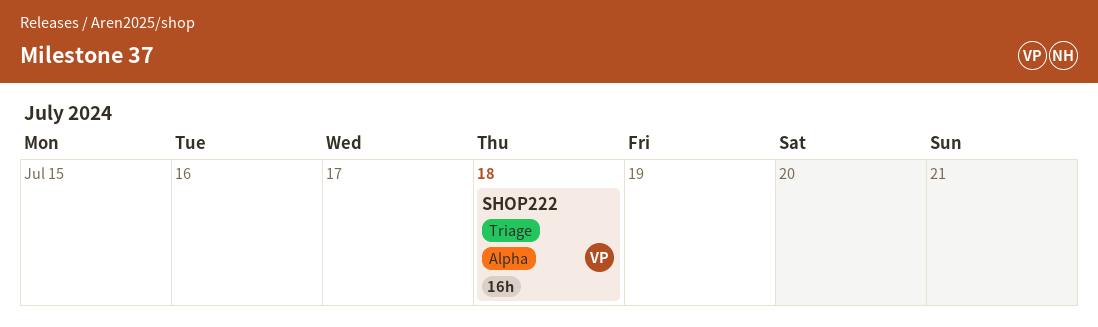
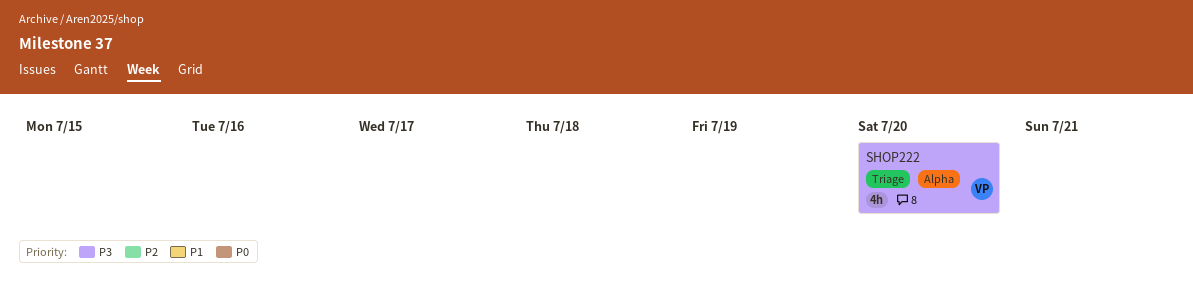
SHOP222, estimate: 16h -> 4h
SHOP222, due: Jul 18 -> Jul 20

